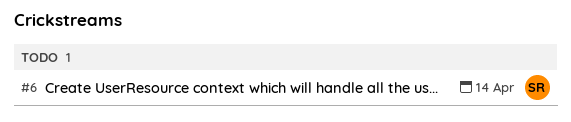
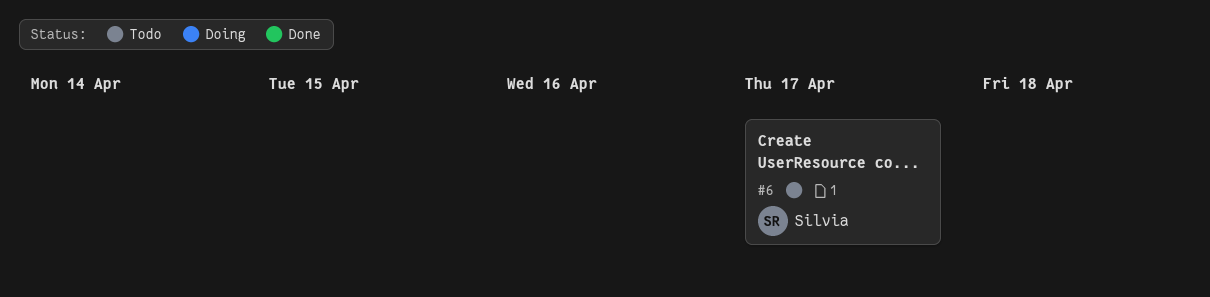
#6, due: Apr 14 -> Apr 17

